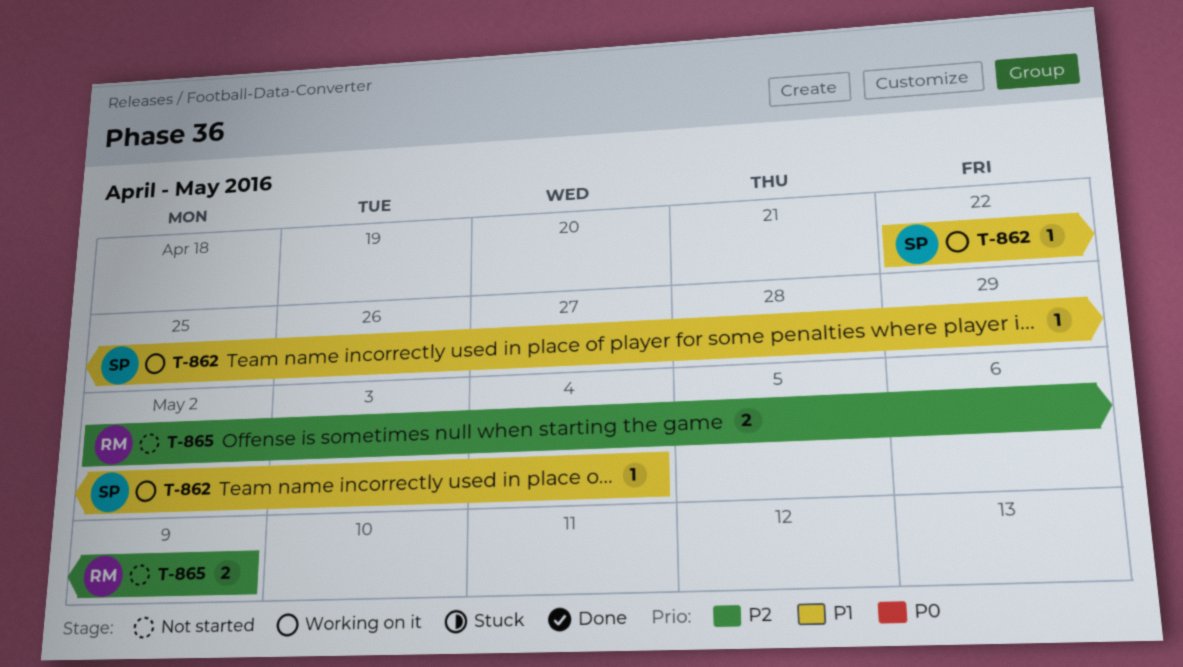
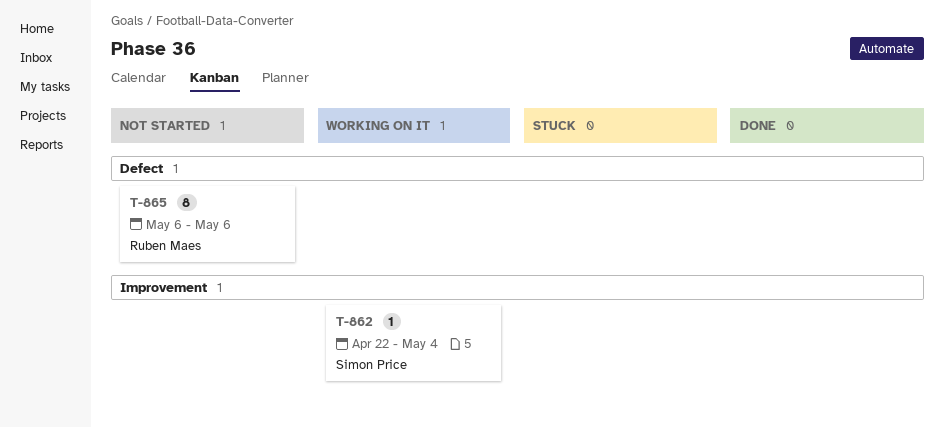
T-865, estimate: 2 -> 8
T-865, start: May 2 -> May 6
T-865, due: May 9 -> May 6

